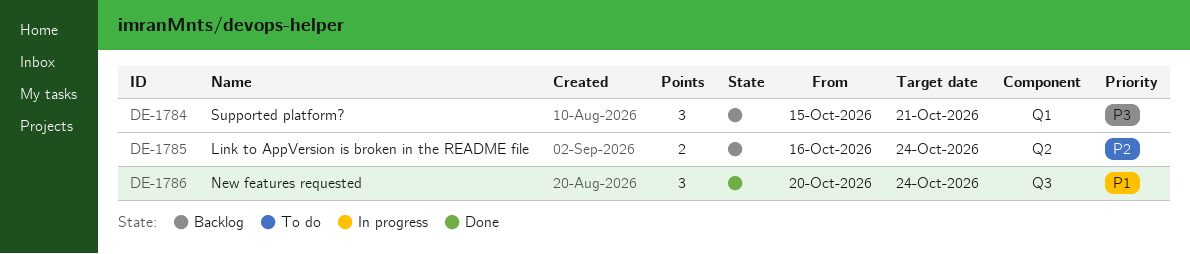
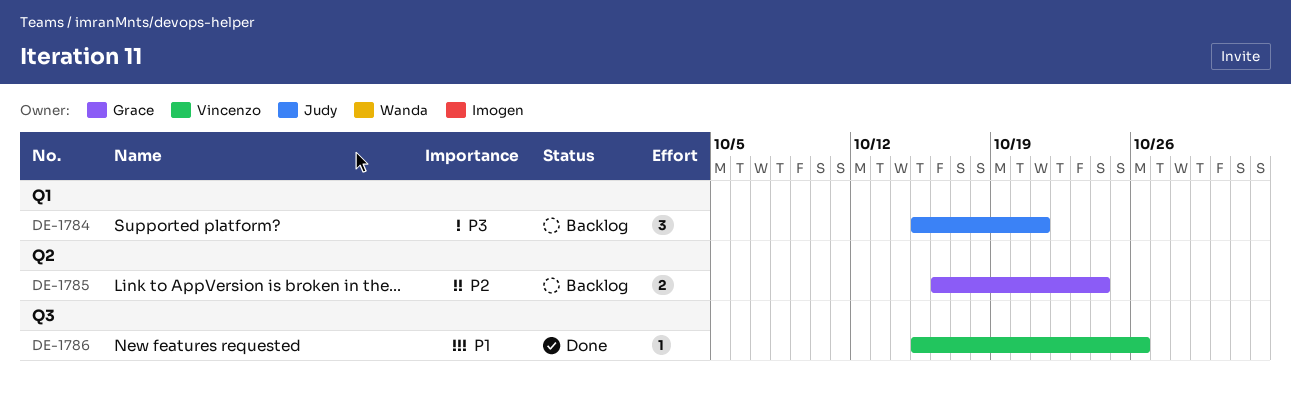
DE-1786, estimate: 3 -> 1
DE-1786, start: Oct 20 -> Oct 15
DE-1786, due: Oct 24 -> Oct 26

